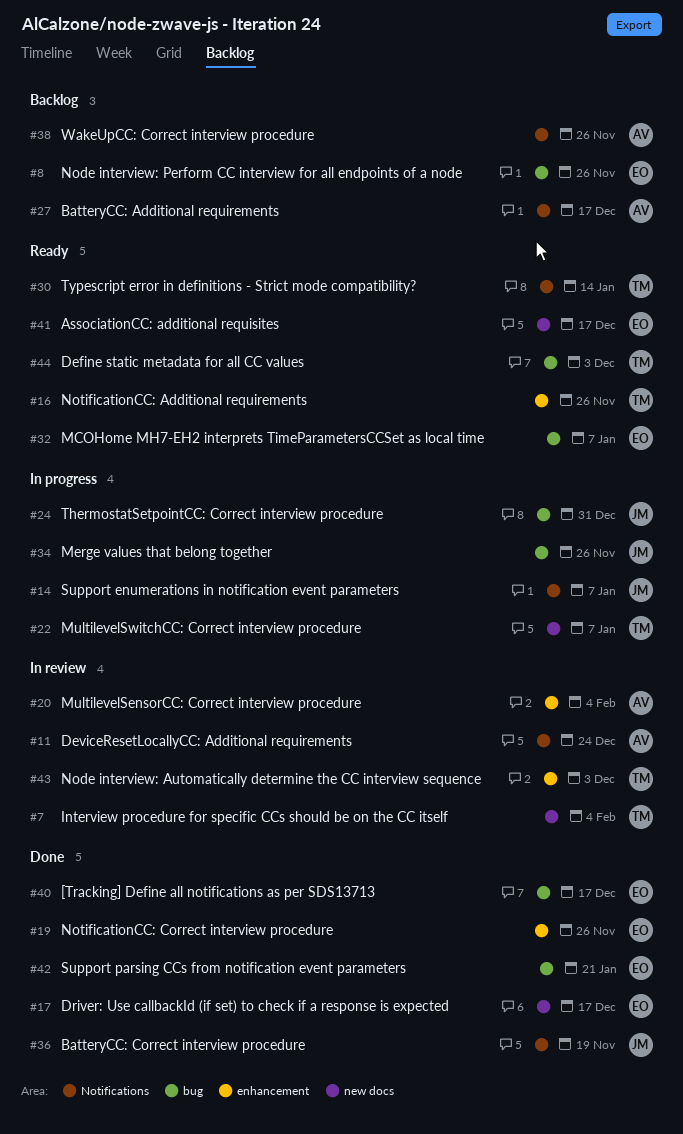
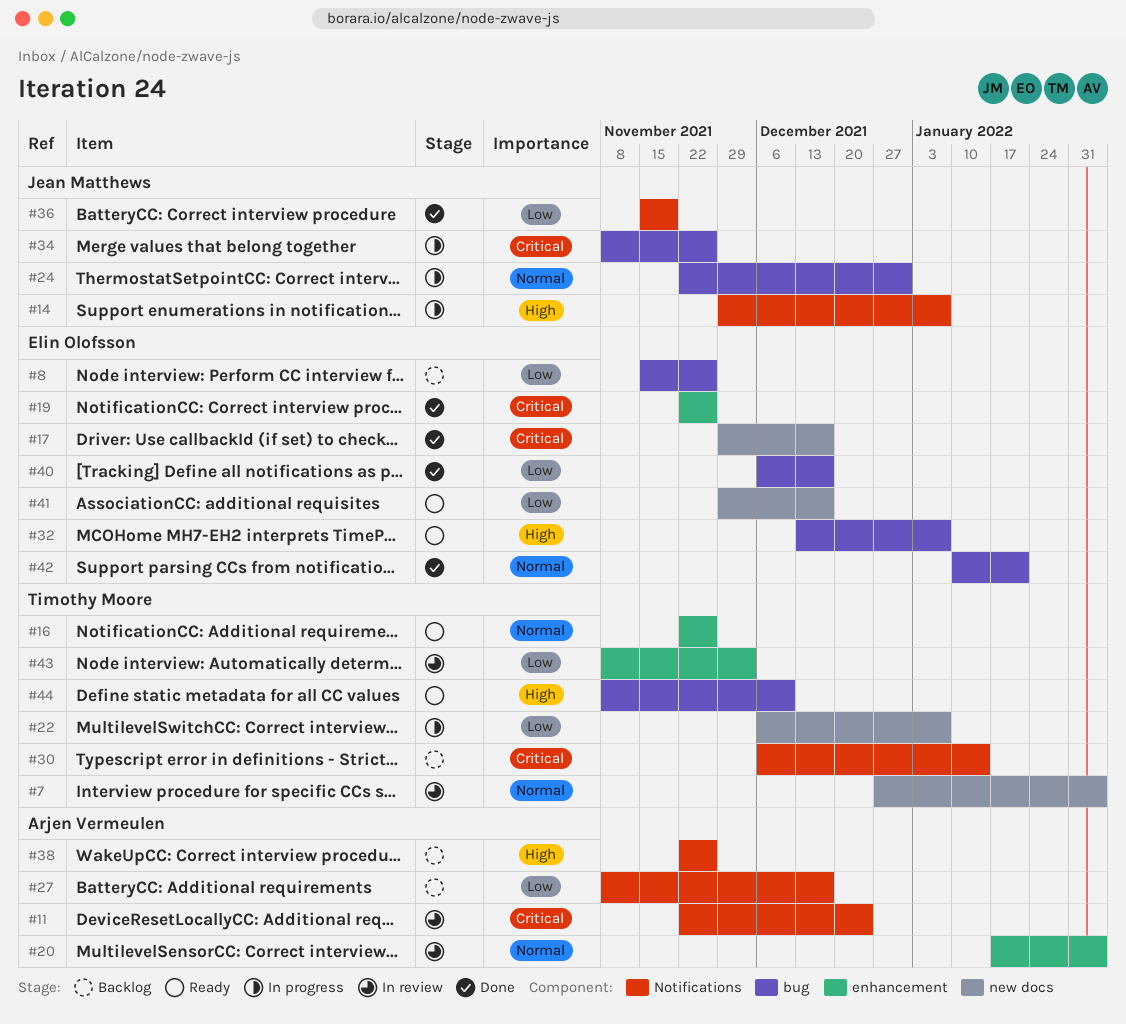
#30, status: Ready -> Backlog
#44, due: Dec 3 -> Dec 10

